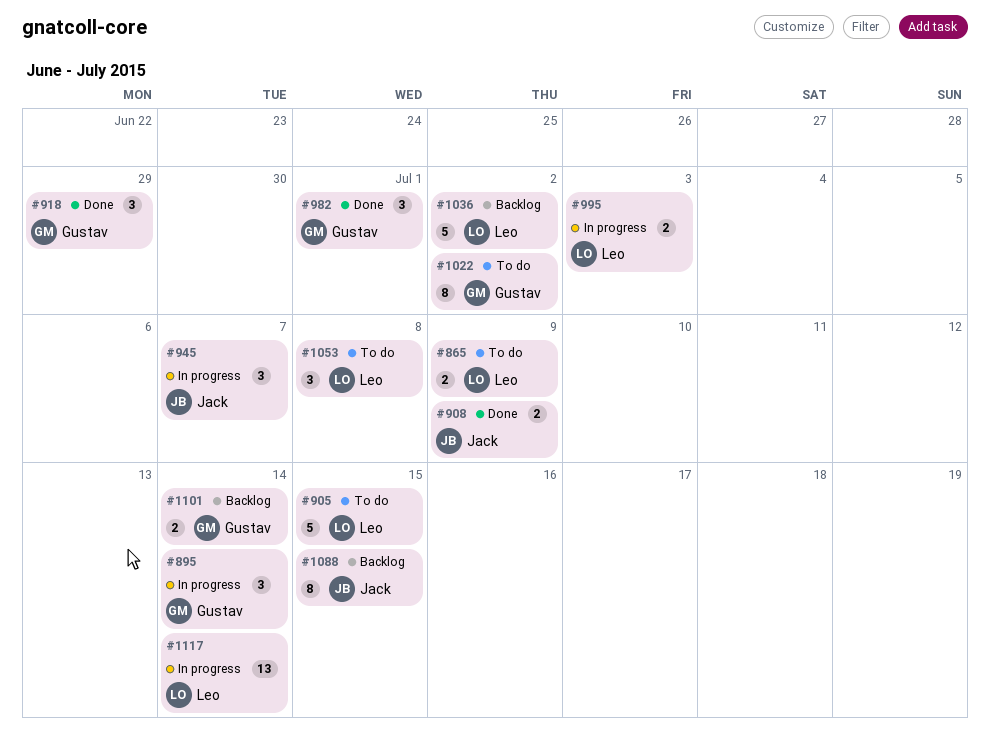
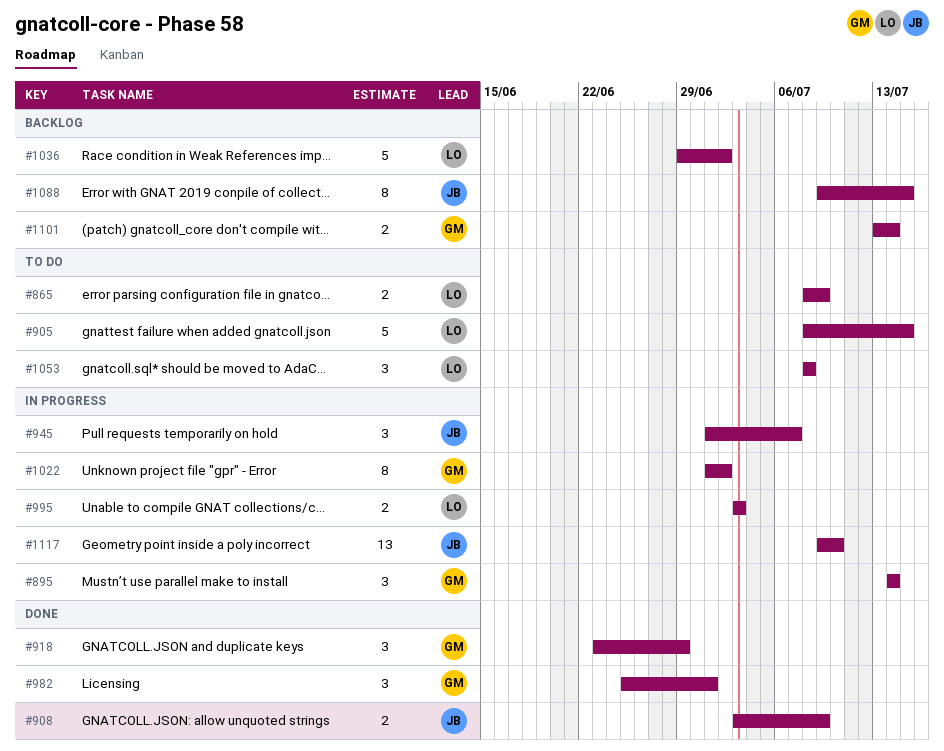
#1022, status: To do -> In progress
#1117, owner: Leo -> Jack
#1117, due: Jul 14 -> Jul 10

